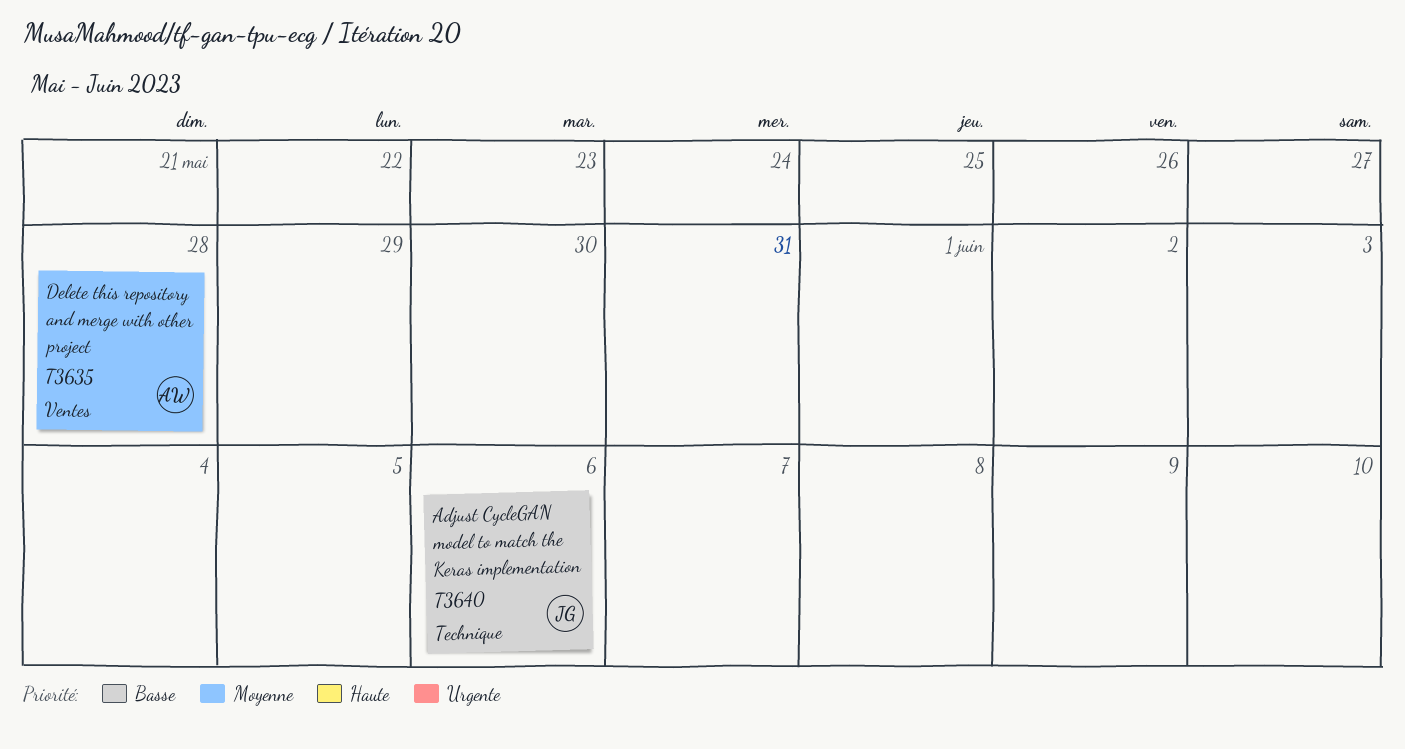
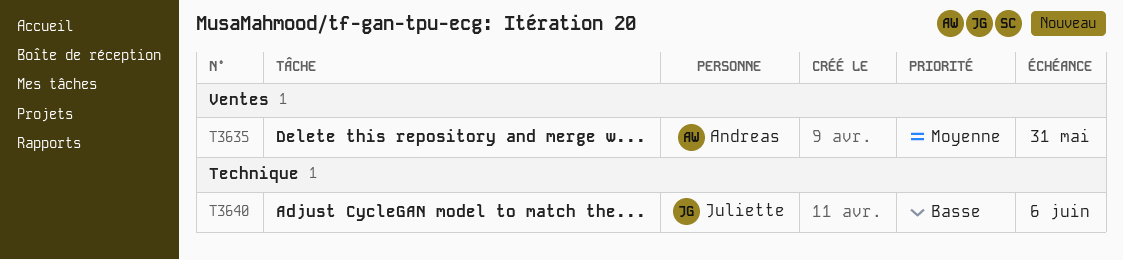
T3635, due: May 28 -> May 31

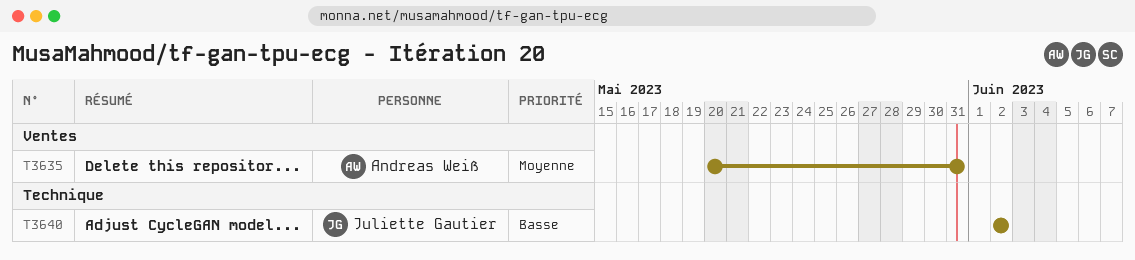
T3640, due: Jun 6 -> Jun 2

